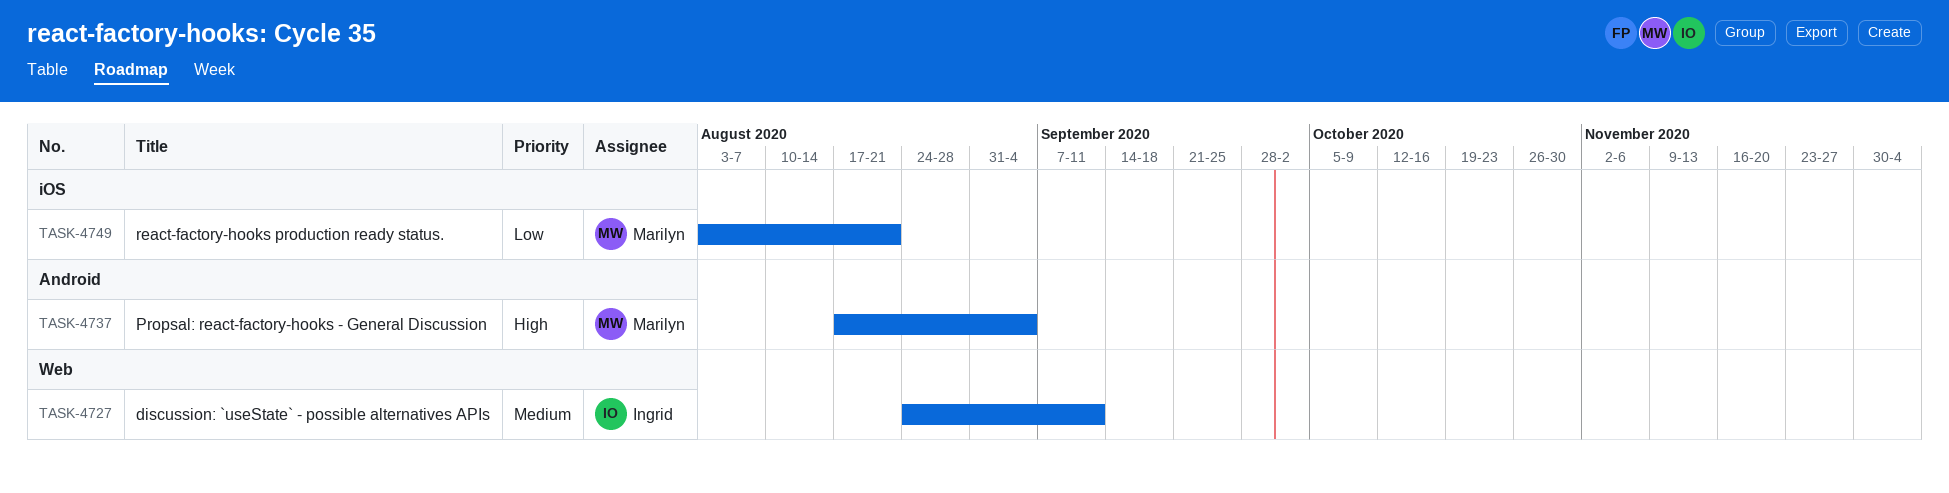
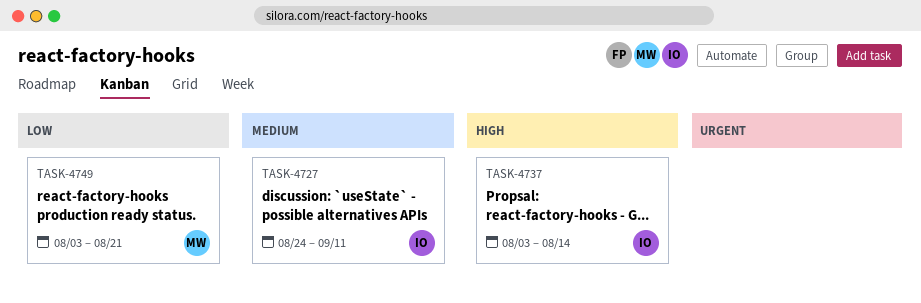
TASK-4737, owner: Marilyn -> Ingrid
TASK-4737, start: Aug 17 -> Aug 3
TASK-4737, due: Sep 4 -> Aug 14

